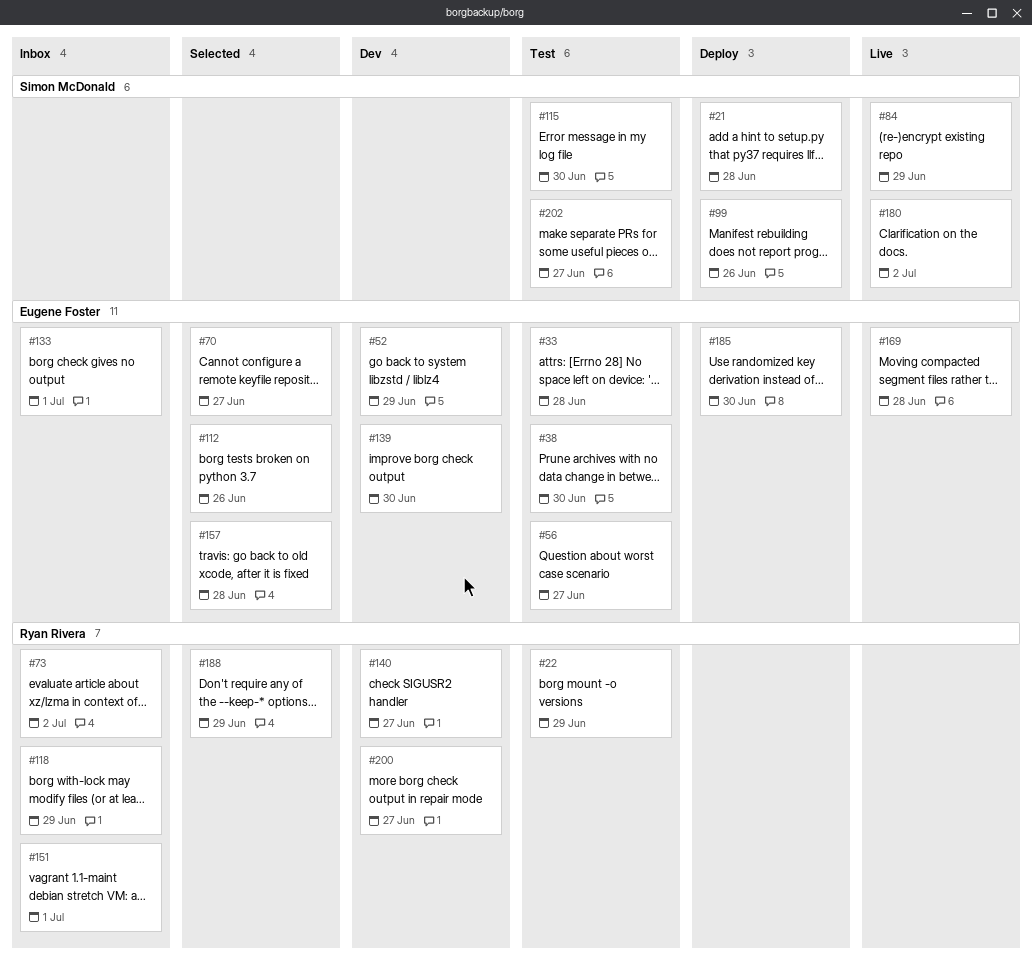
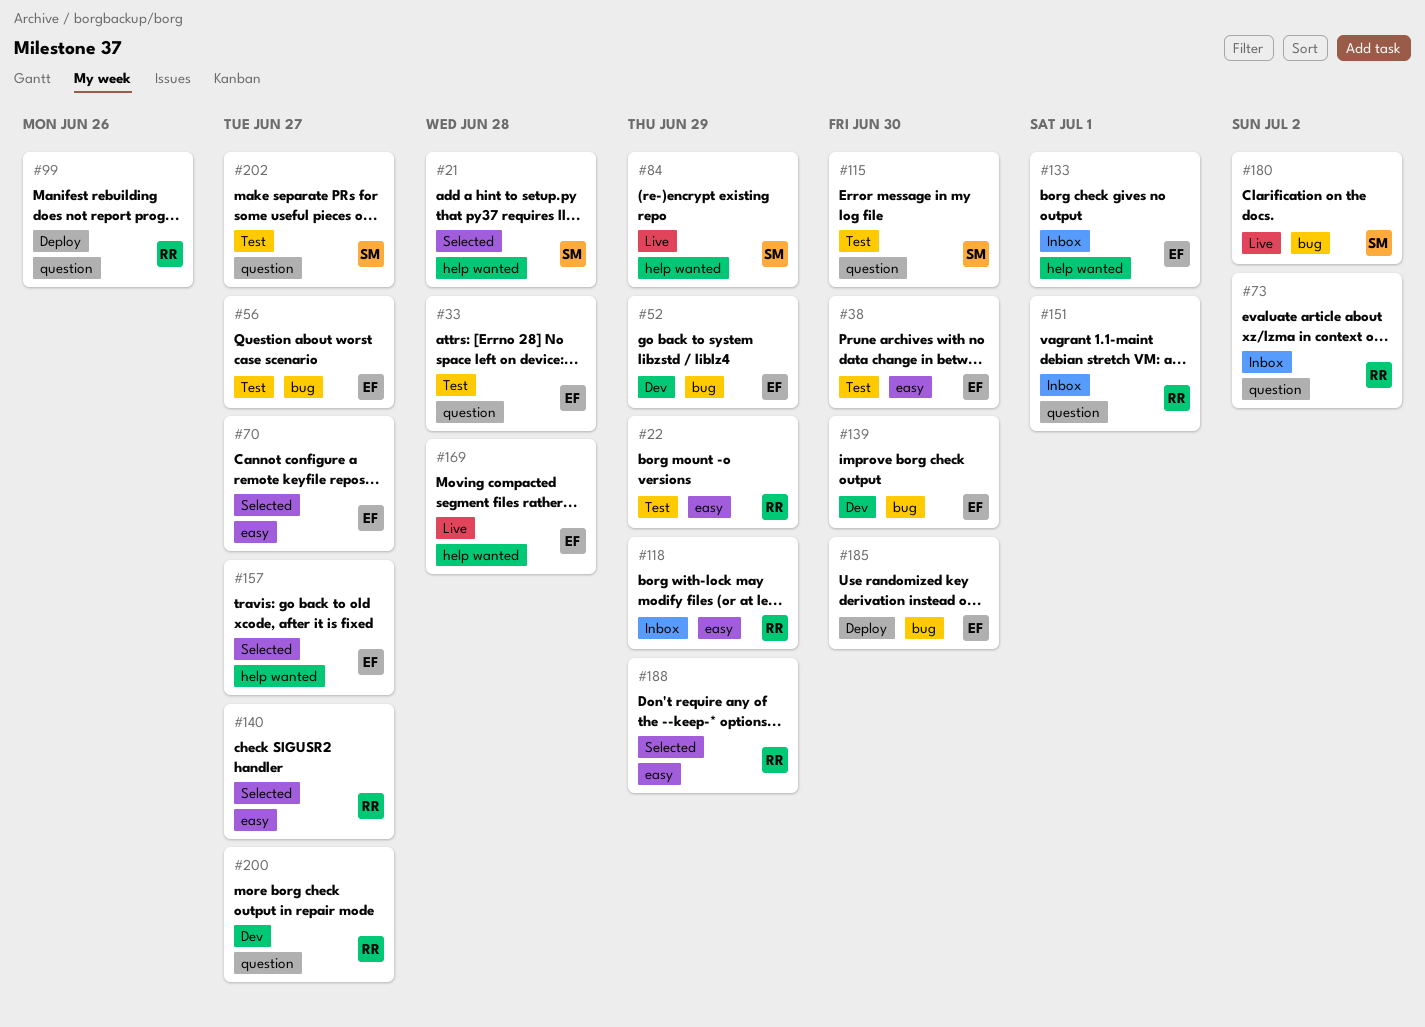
#21, status: Deploy -> Selected
#99, owner: Simon McDonald -> Ryan Rivera
#112: present -> none
#140, status: Dev -> Selected
#157, due: Jun 28 -> Jun 27

